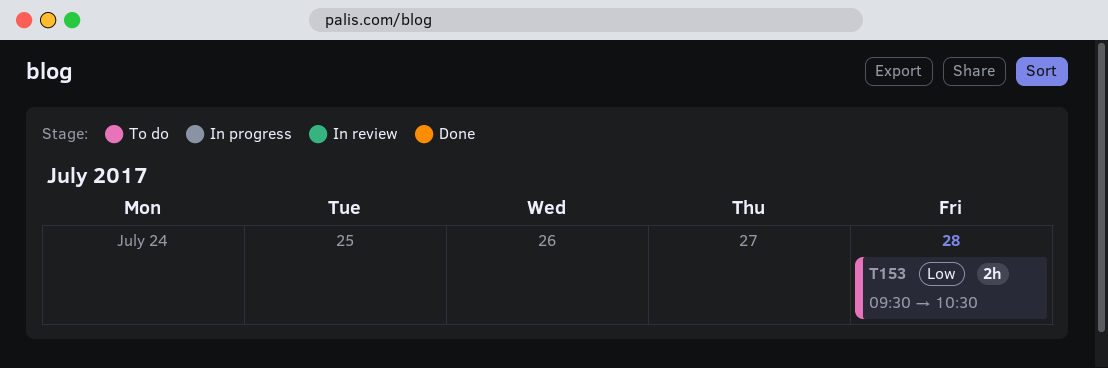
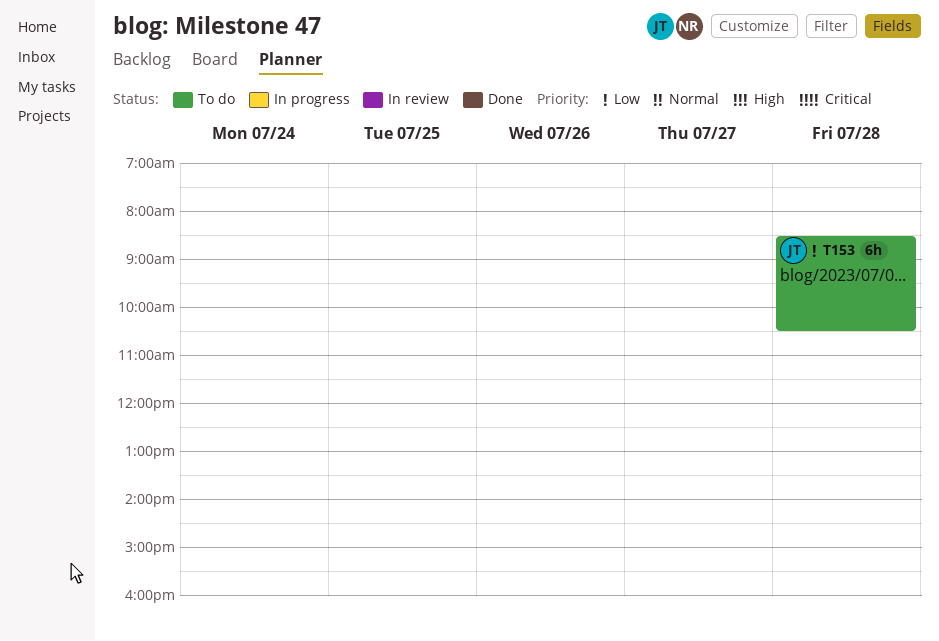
T153, estimate: 2h -> 6h
T153, begins: 09:30 -> 08:30

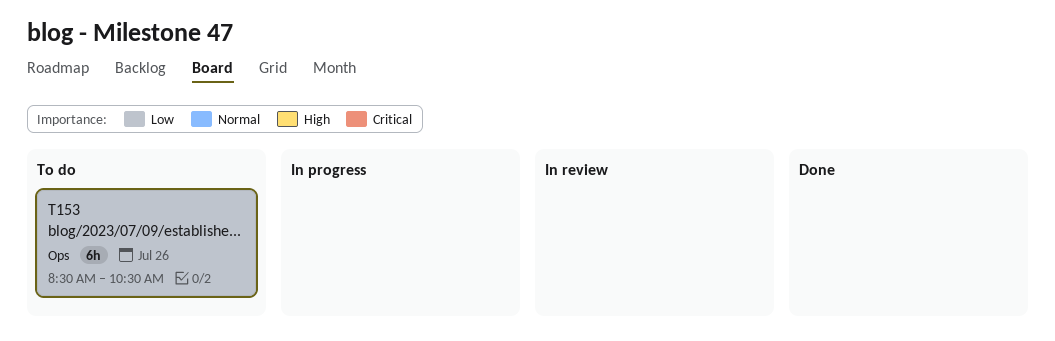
T153, day: Jul 28 -> Jul 26

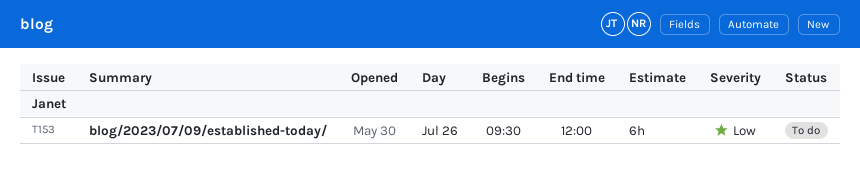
T153, begins: 08:30 -> 09:30
T153, ends: 10:30 -> 12:00

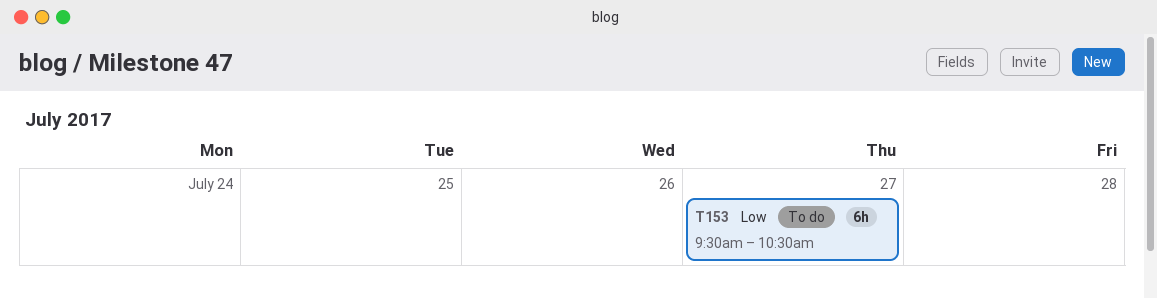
T153, day: Jul 26 -> Jul 27
T153, ends: 12:00 -> 10:30

